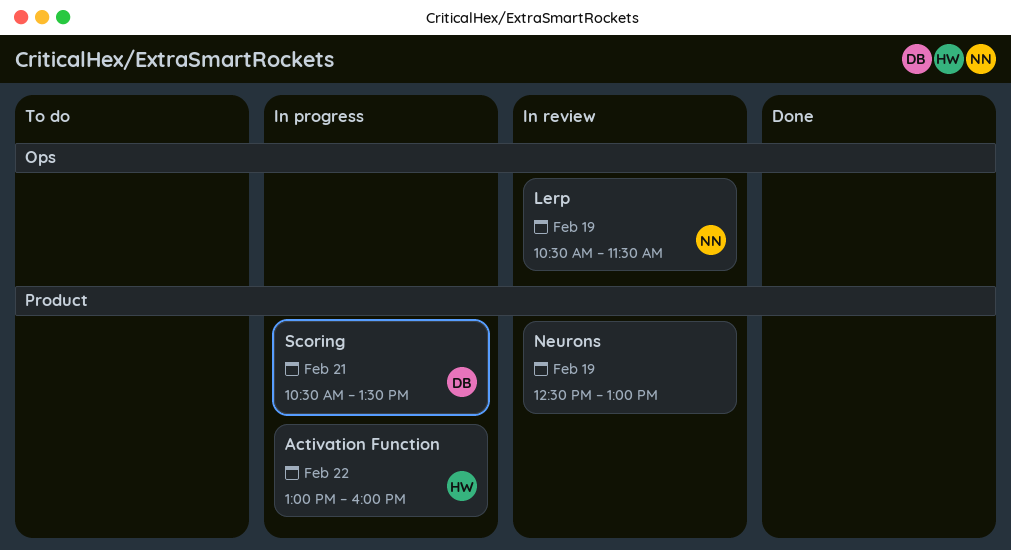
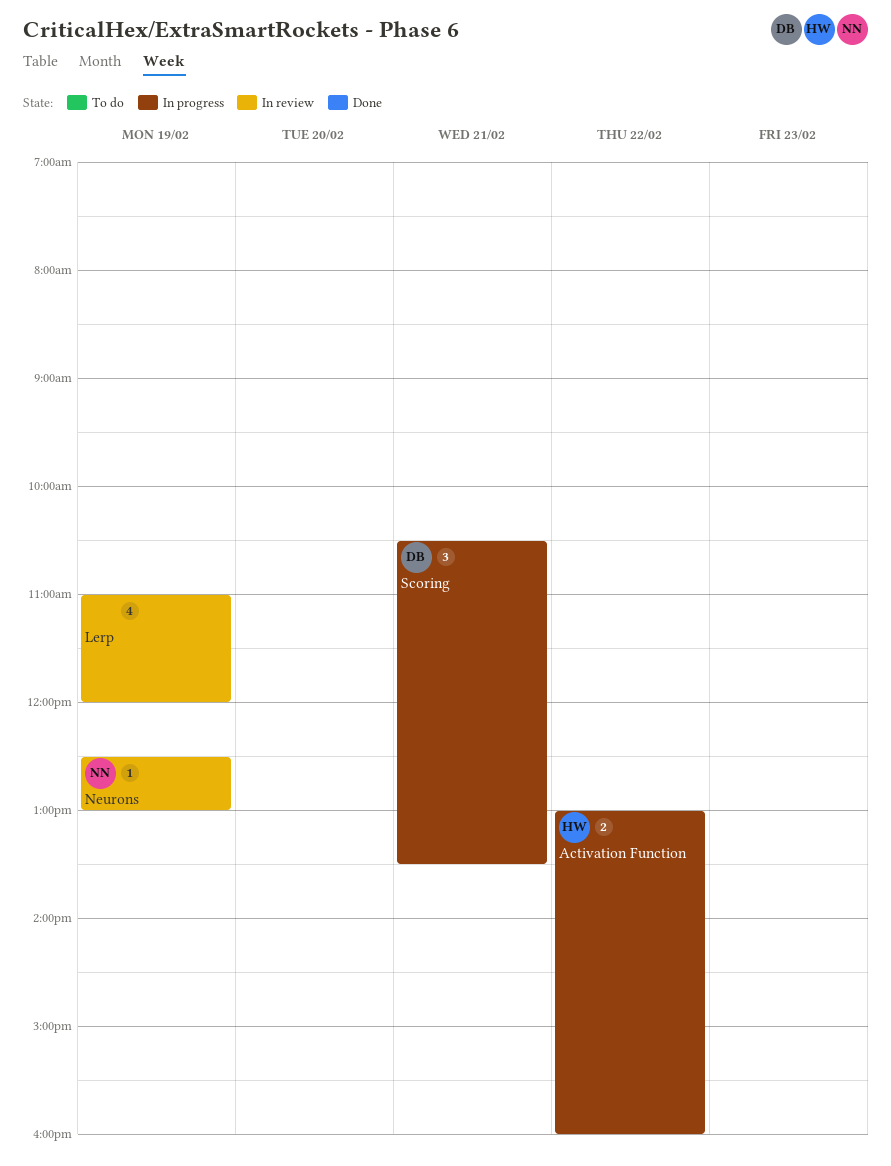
Lerp, owner: NN -> none
Lerp, begins: 10:30 -> 11:00
Lerp, ends: 11:30 -> 12:00
Neurons, owner: none -> NN

